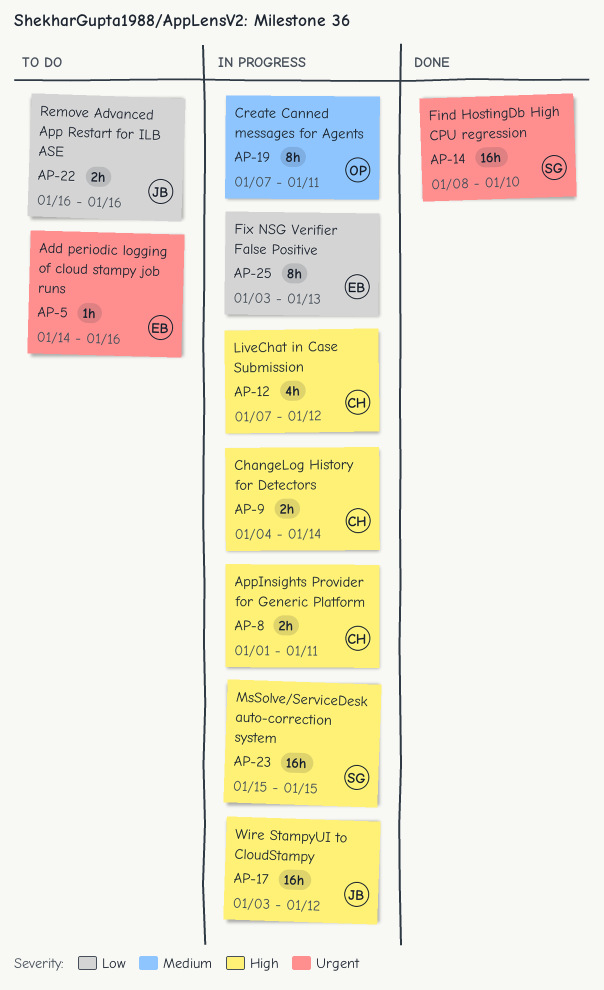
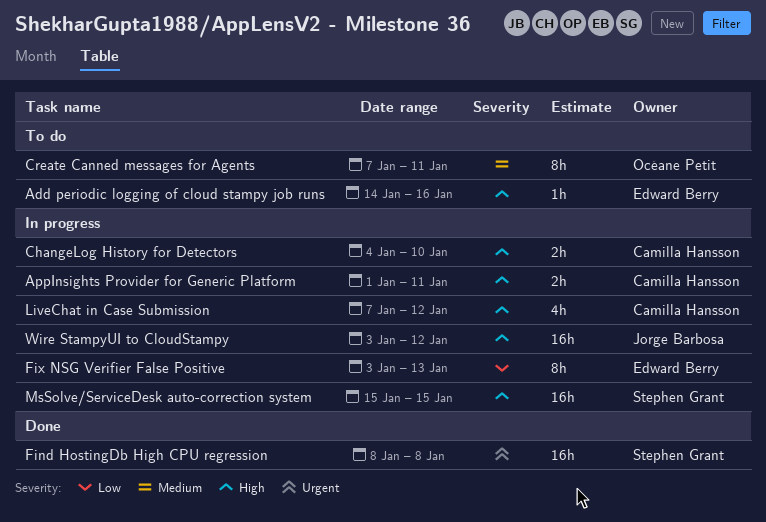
Add periodic logging of cloud stampy job runs, priority: Urgent -> High
ChangeLog History for Detectors, due: Jan 14 -> Jan 10
Create Canned messages for Agents, status: In progress -> To do
Find HostingDb High CPU regression, due: Jan 10 -> Jan 8
Remove Advanced App Restart for ILB ASE: present -> none

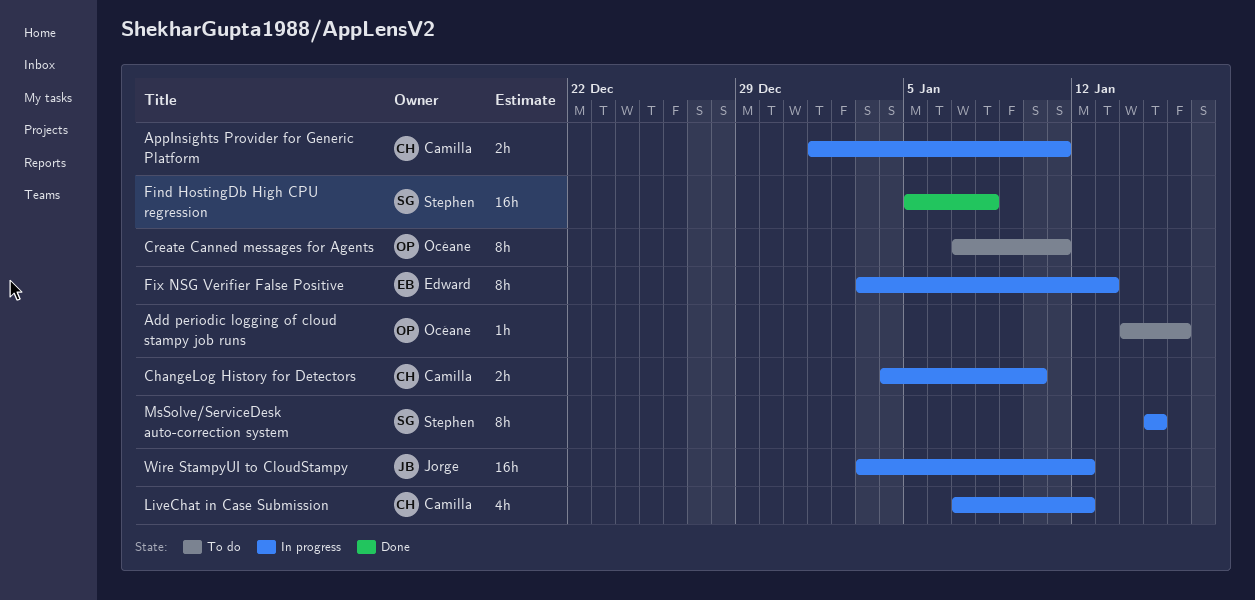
Add periodic logging of cloud stampy job runs, owner: Edward Berry -> Océane Petit
Find HostingDb High CPU regression, start: Jan 8 -> Jan 5
MsSolve/ServiceDesk auto-correction system, estimate: 16h -> 8h

